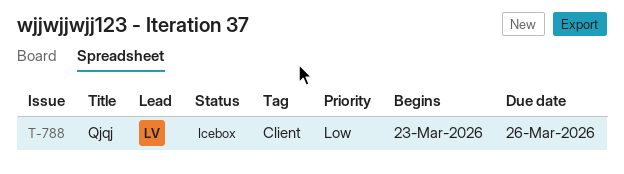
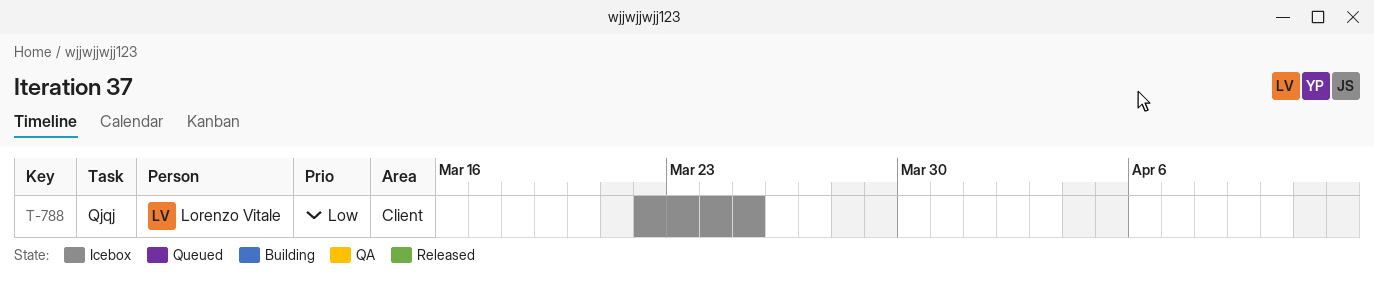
T-788, start: Mar 23 -> Mar 22
T-788, due: Mar 26 -> Mar 25

